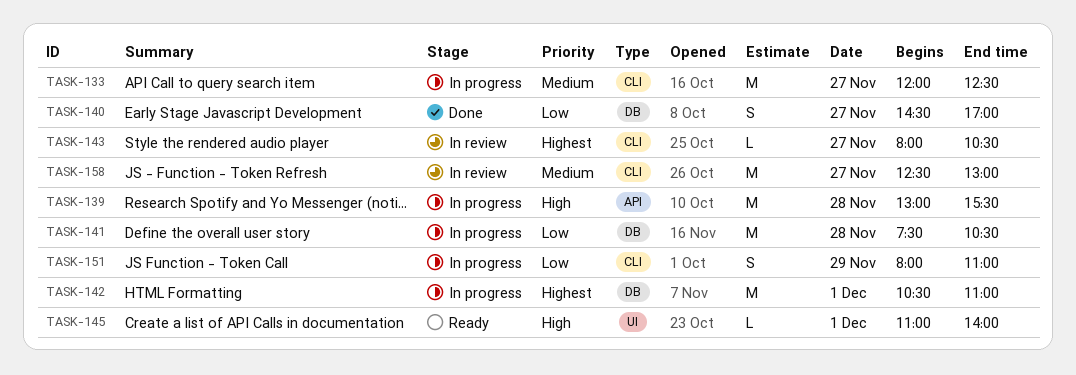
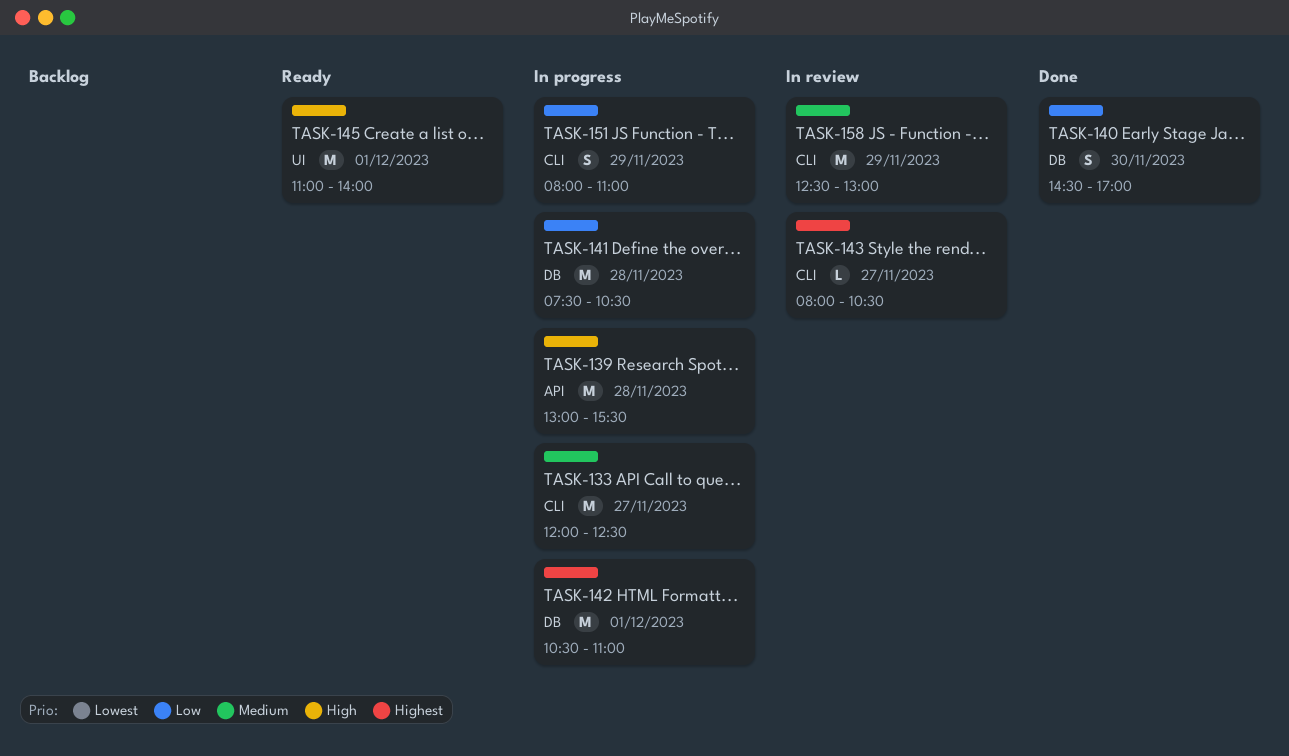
TASK-140, day: Nov 27 -> Nov 30
TASK-145, estimate: L -> M
TASK-158, day: Nov 27 -> Nov 29

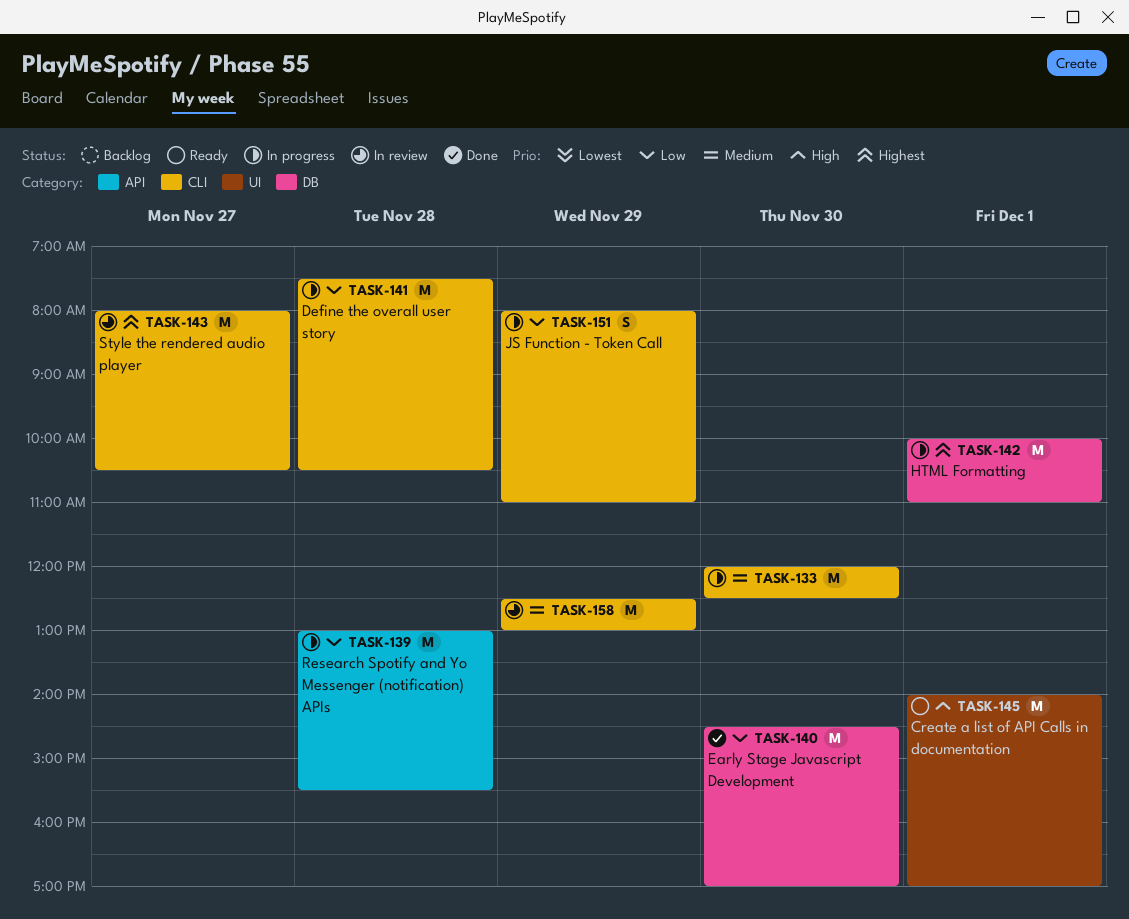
TASK-133, day: Nov 27 -> Nov 30
TASK-139, priority: High -> Low
TASK-140, estimate: S -> M
TASK-141, label: DB -> CLI
TASK-142, begins: 10:30 -> 10:00
TASK-143, estimate: L -> M
TASK-145, begins: 11:00 -> 14:00
TASK-145, ends: 14:00 -> 17:00

